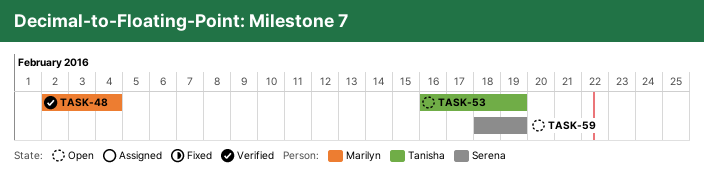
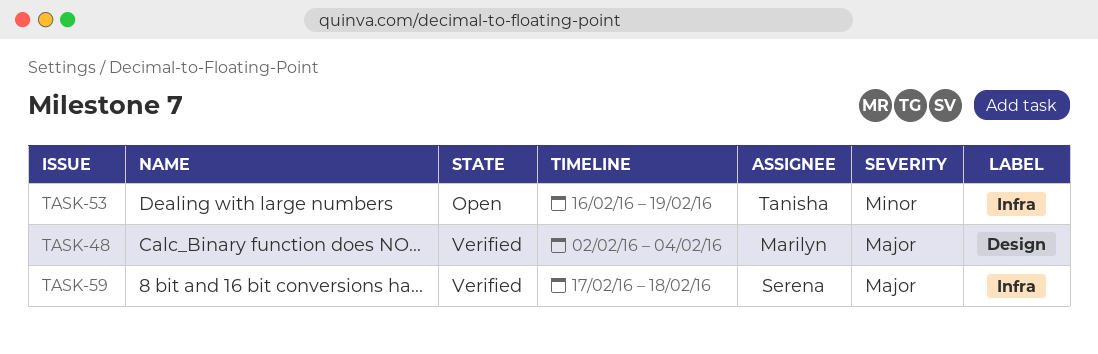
TASK-59, status: Open -> Verified
TASK-59, start: Feb 18 -> Feb 17
TASK-59, due: Feb 19 -> Feb 18

